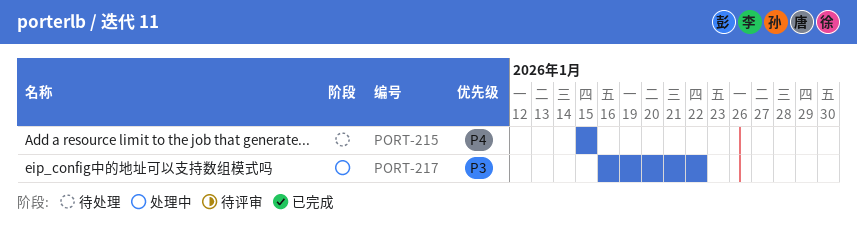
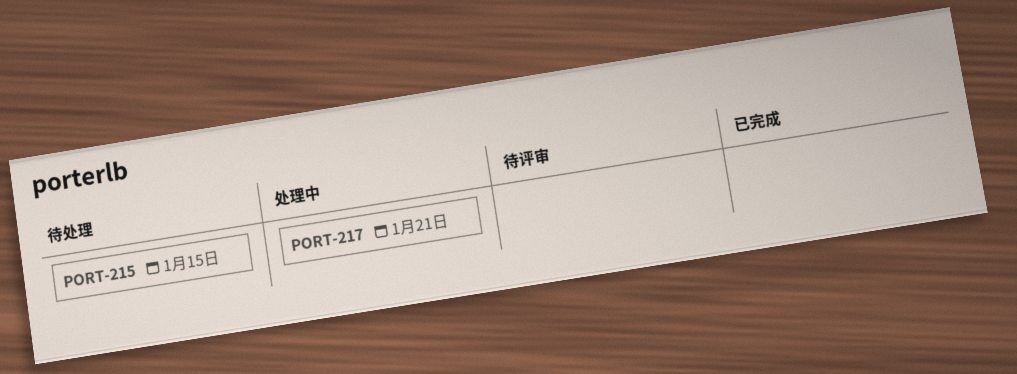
PORT-217, due: Jan 22 -> Jan 21

